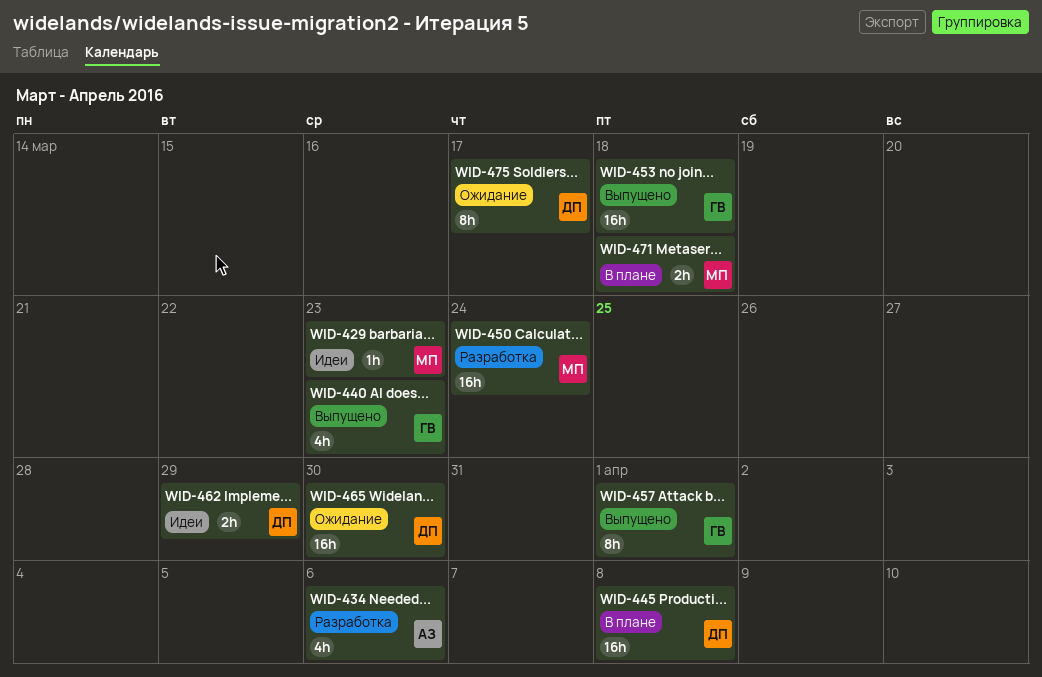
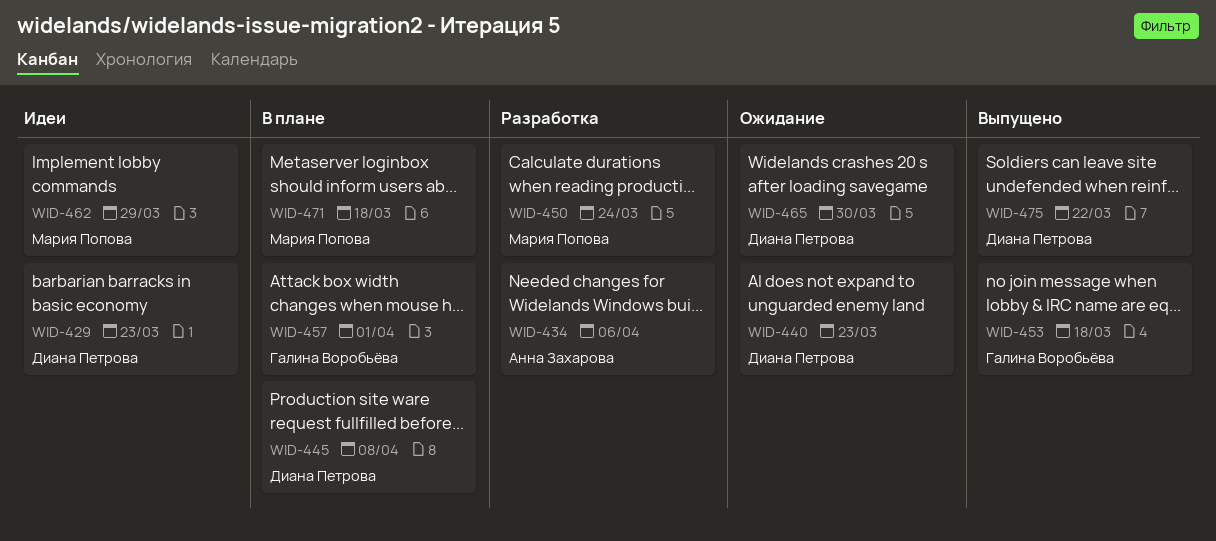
WID-429, owner: Мария Попова -> Диана Петрова
WID-440, status: Выпущено -> Ожидание
WID-440, owner: Галина Воробьёва -> Диана Петрова
WID-457, status: Выпущено -> В плане
WID-462, owner: Диана Петрова -> Мария Попова
WID-475, status: Ожидание -> Выпущено
WID-475, due: Mar 17 -> Mar 22

